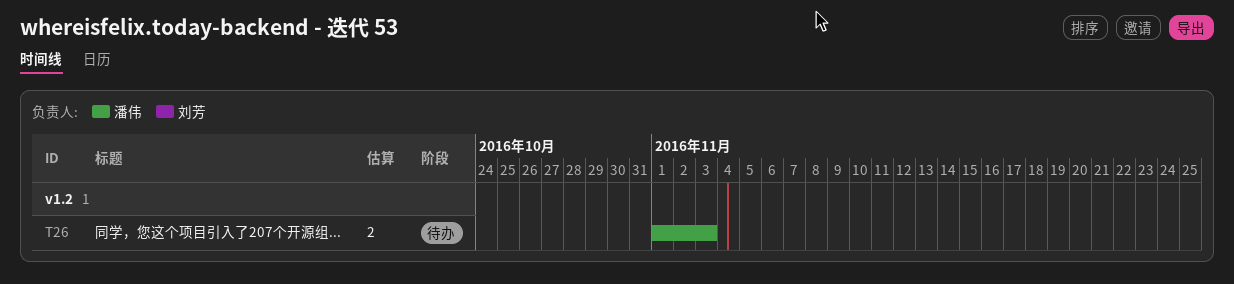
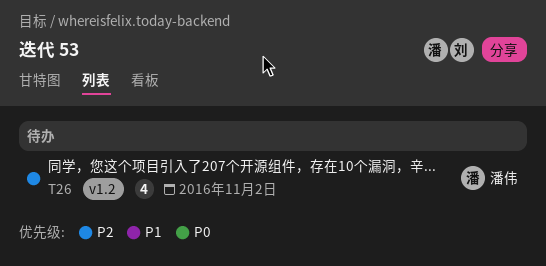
T26, estimate: 2 -> 4
T26, due: Nov 3 -> Nov 2

